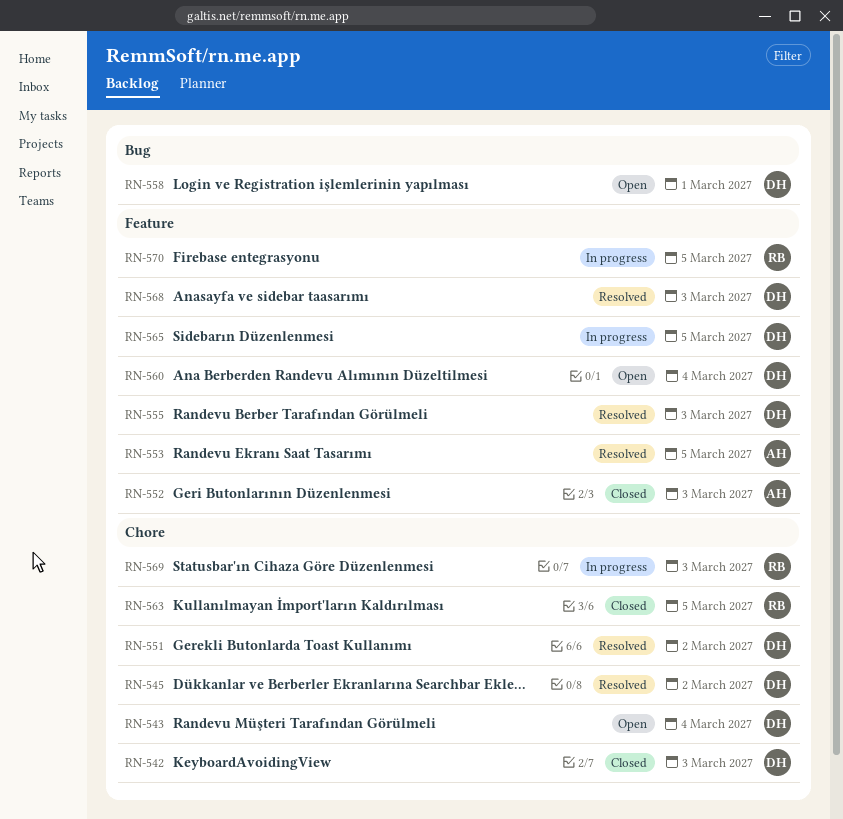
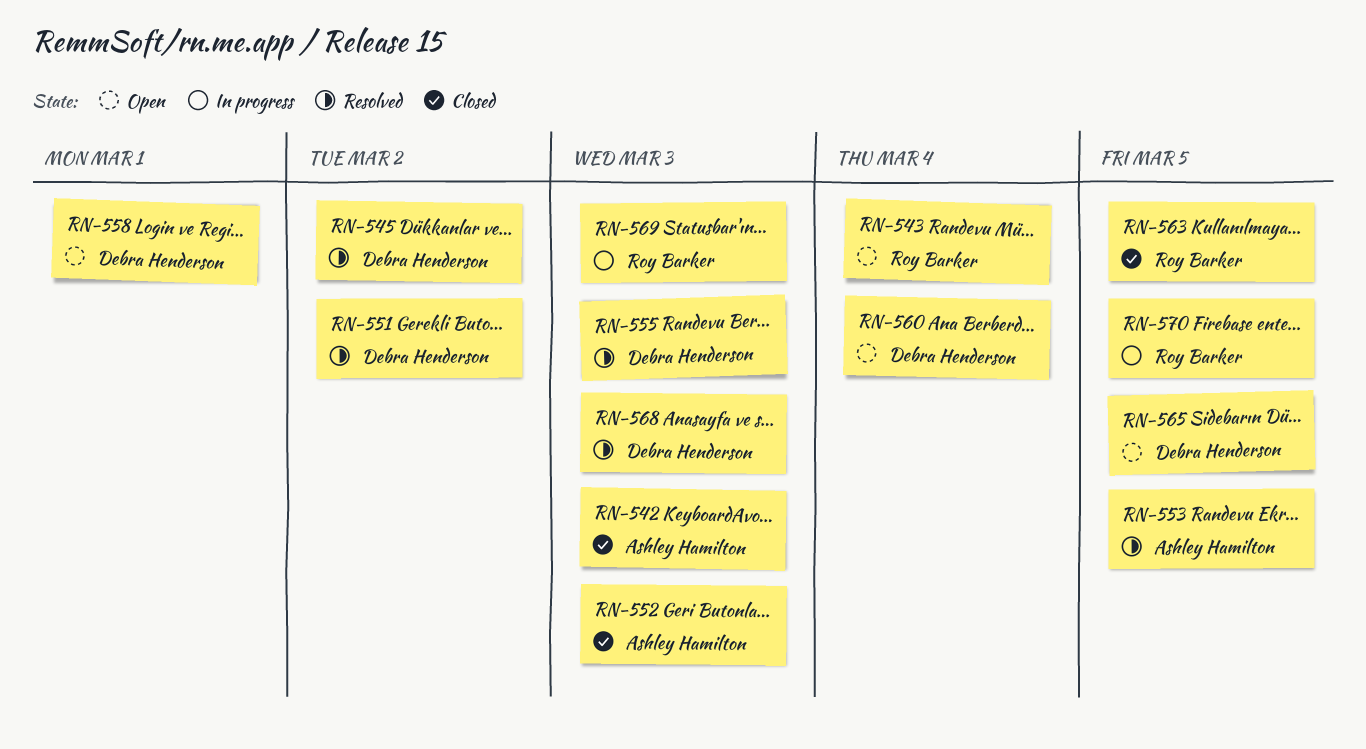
RN-542, owner: Debra Henderson -> Ashley Hamilton
RN-543, owner: Debra Henderson -> Roy Barker
RN-565, status: In progress -> Open

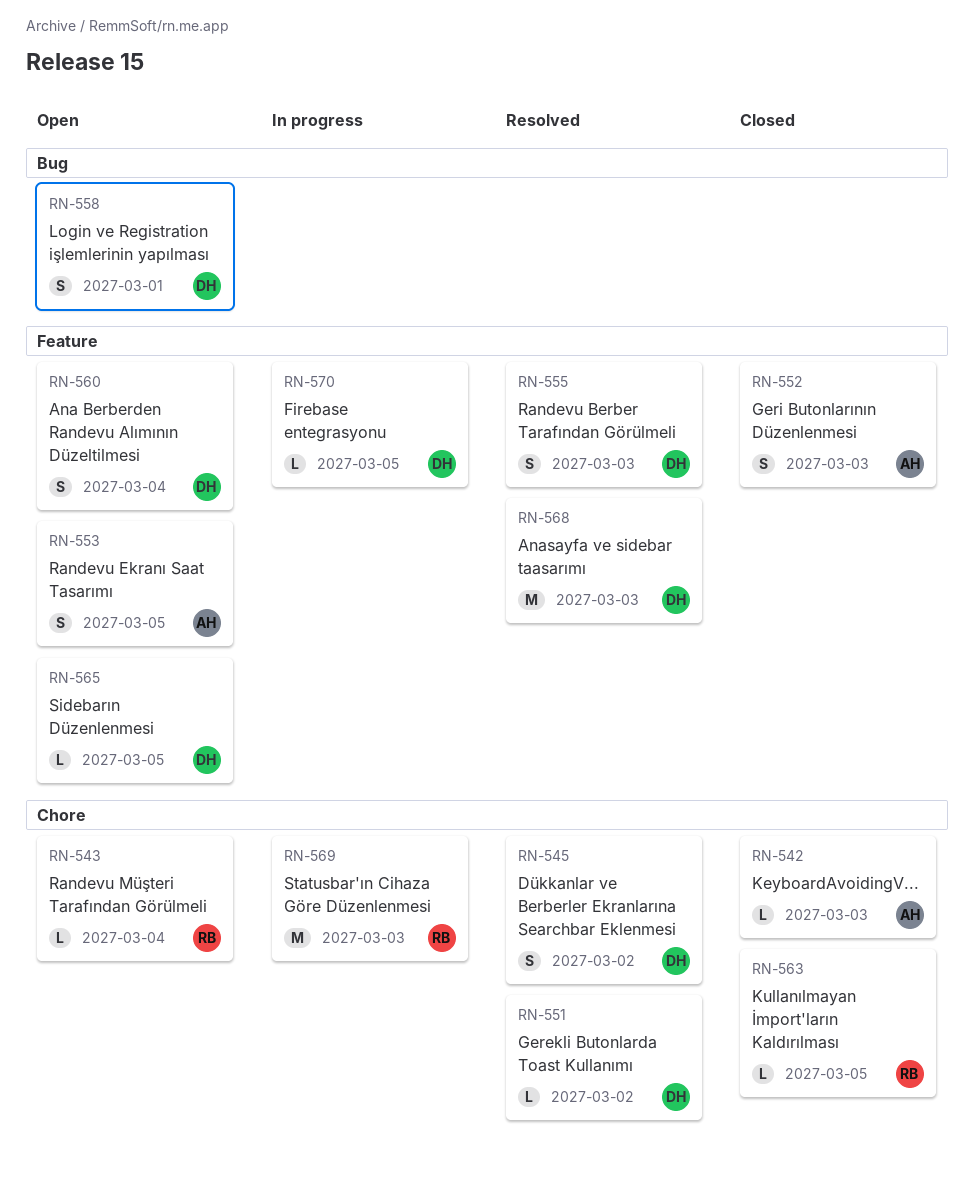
RN-553, status: Resolved -> Open
RN-570, owner: Roy Barker -> Debra Henderson

